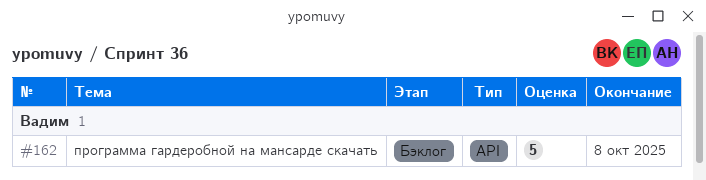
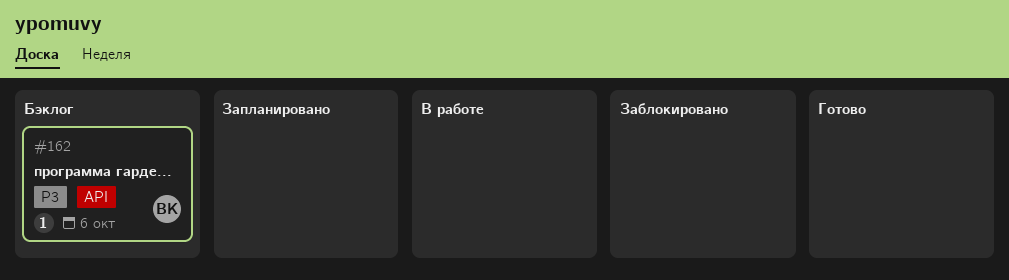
#162, estimate: 5 -> 1
#162, due: Oct 8 -> Oct 6

